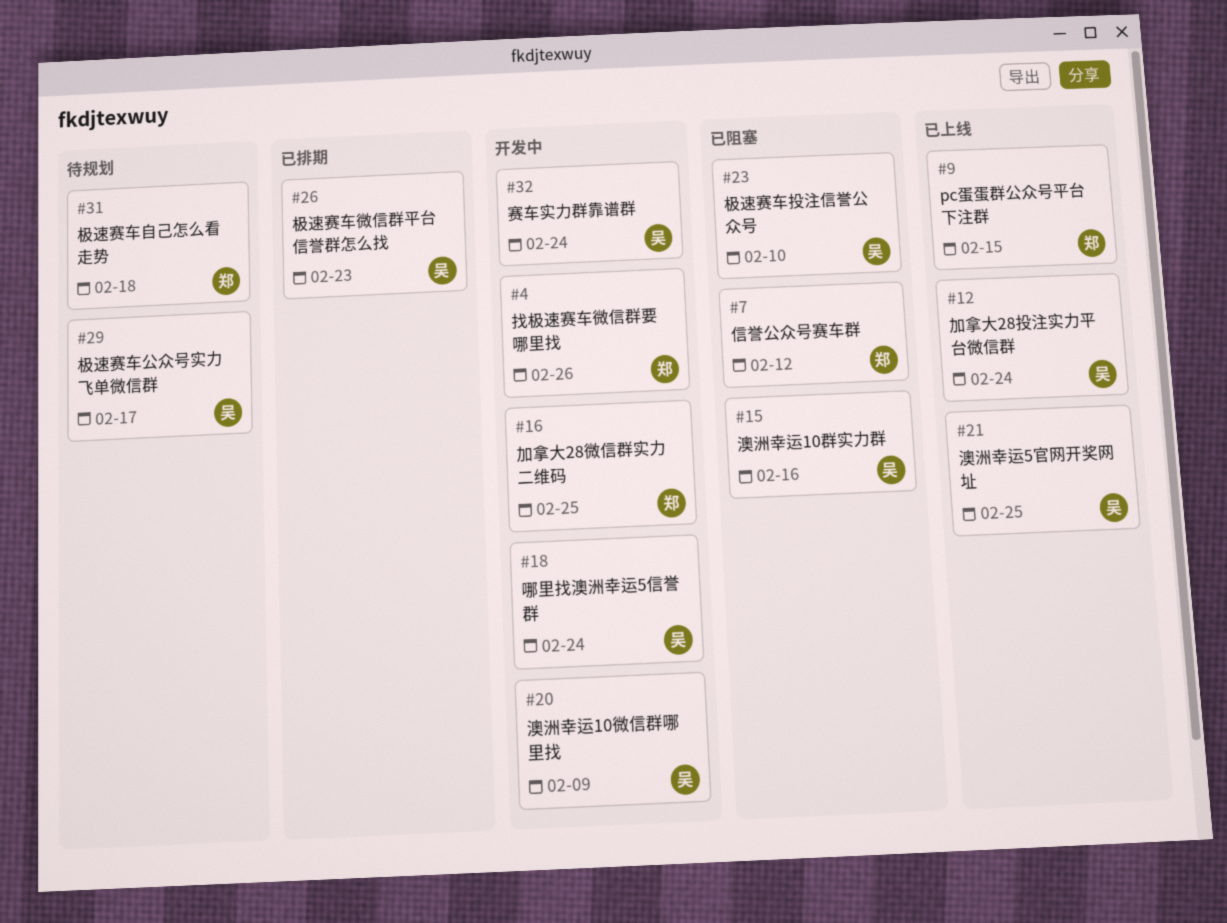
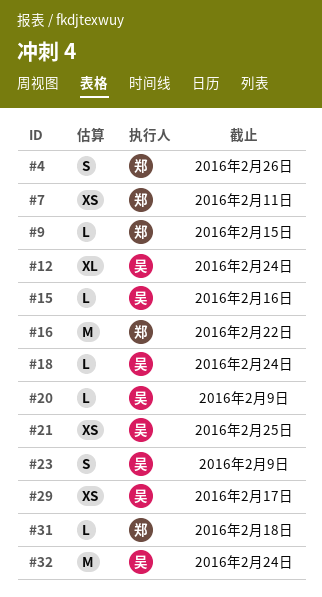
#7, due: Feb 12 -> Feb 11
#16, due: Feb 25 -> Feb 22
#23, due: Feb 10 -> Feb 9
#26: present -> none

